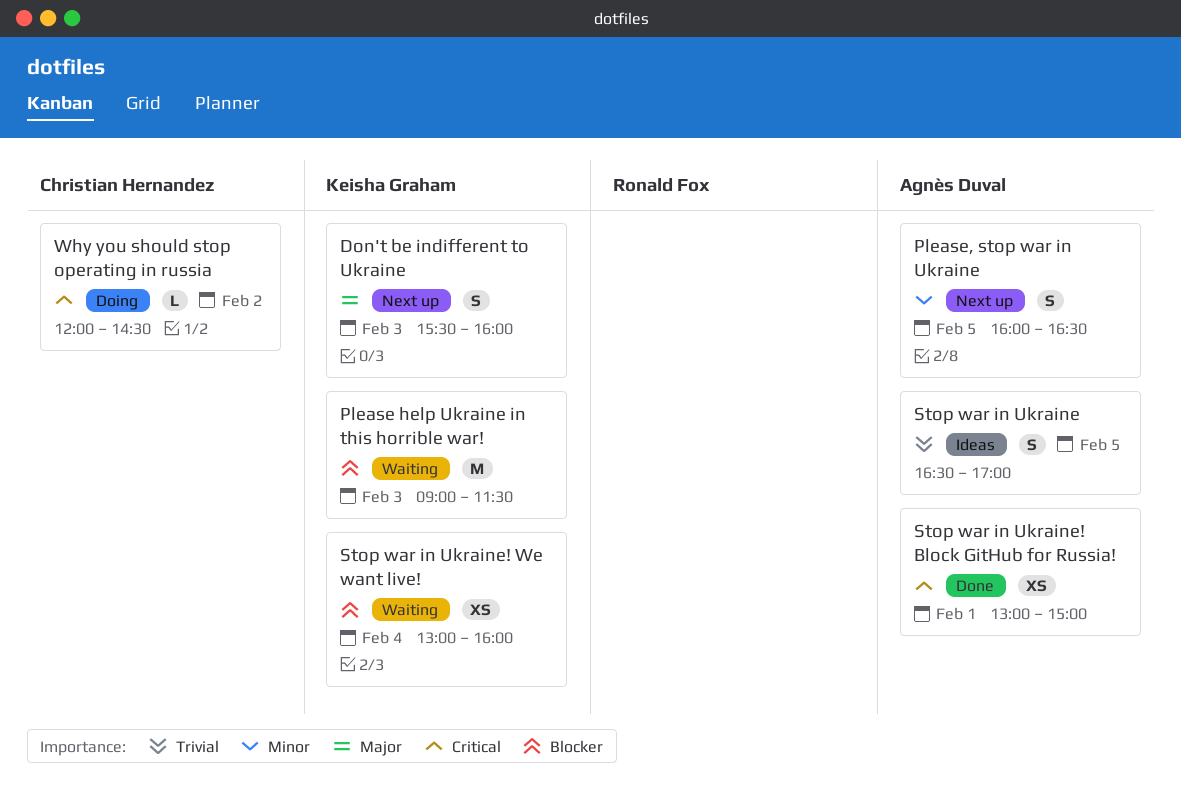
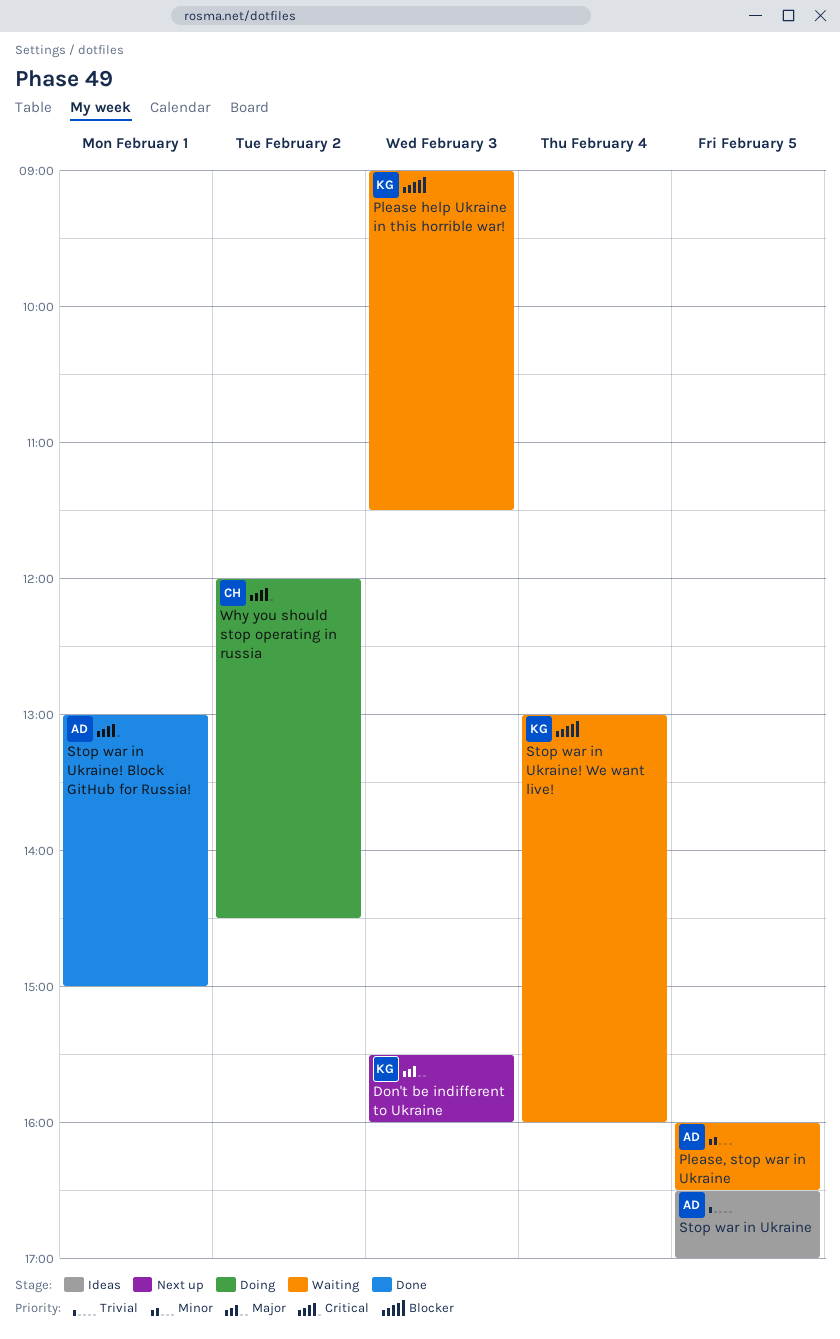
Please, stop war in Ukraine, status: Next up -> Waiting

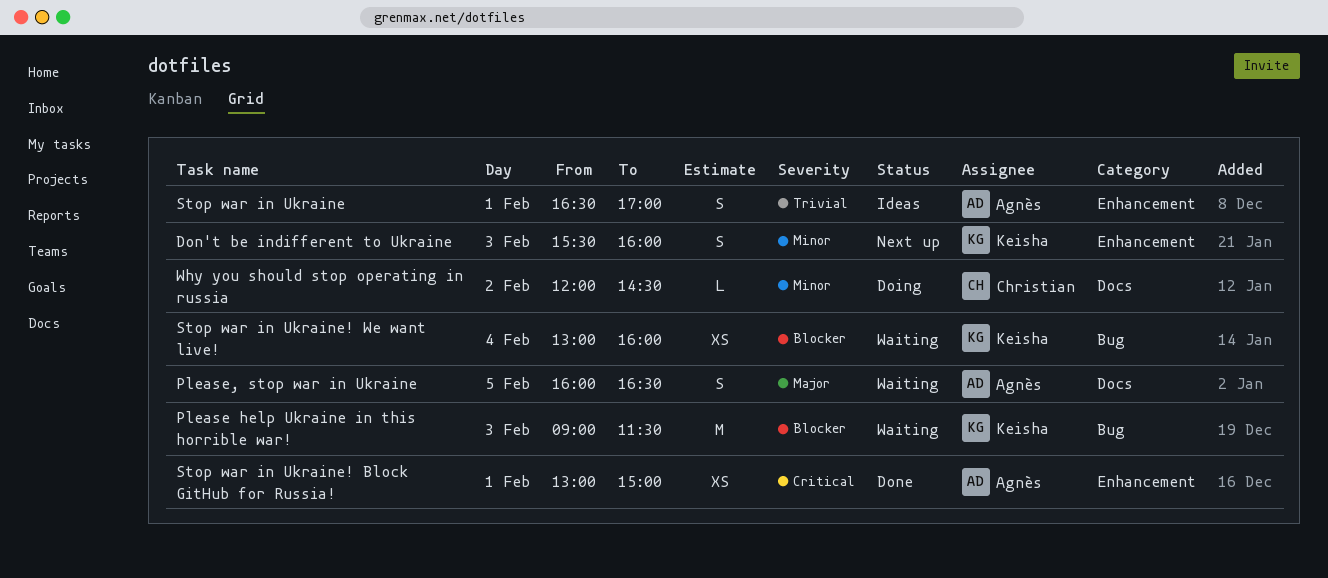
Don't be indifferent to Ukraine, priority: Major -> Minor
Please, stop war in Ukraine, priority: Minor -> Major
Stop war in Ukraine, day: Feb 5 -> Feb 1
Why you should stop operating in russia, priority: Critical -> Minor

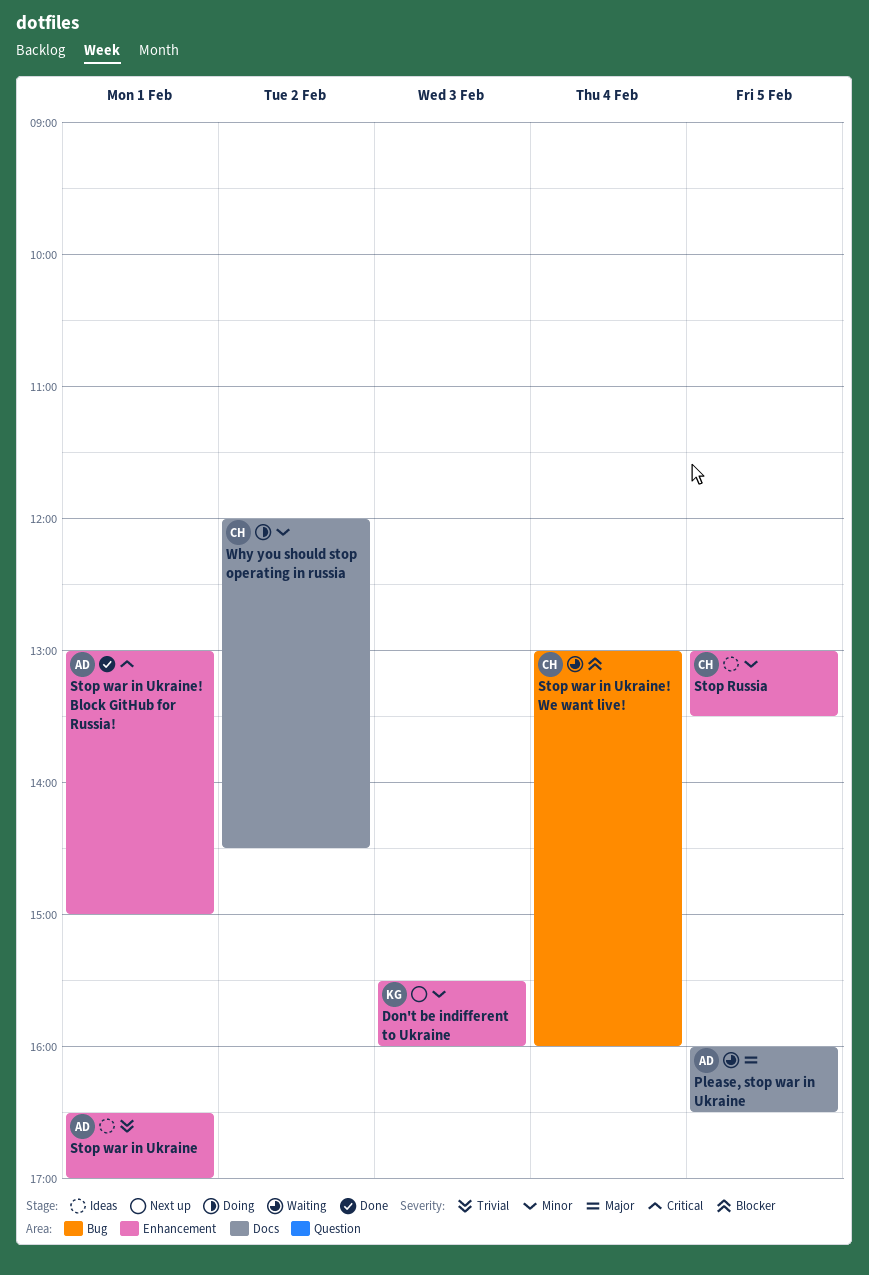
Please help Ukraine in this horrible war!: present -> none
Stop Russia: none -> present
Stop war in Ukraine! We want live!, owner: Keisha -> Christian

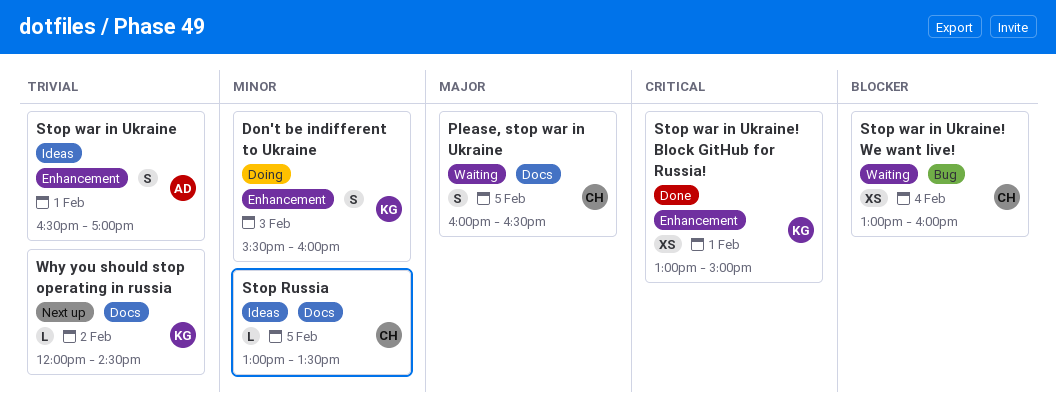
Don't be indifferent to Ukraine, status: Next up -> Doing
Please, stop war in Ukraine, owner: AD -> CH
Stop Russia, label: Enhancement -> Docs
Stop war in Ukraine! Block GitHub for Russia!, owner: AD -> KG
Why you should stop operating in russia, status: Doing -> Next up
Why you should stop operating in russia, owner: CH -> KG
Why you should stop operating in russia, priority: Minor -> Trivial

